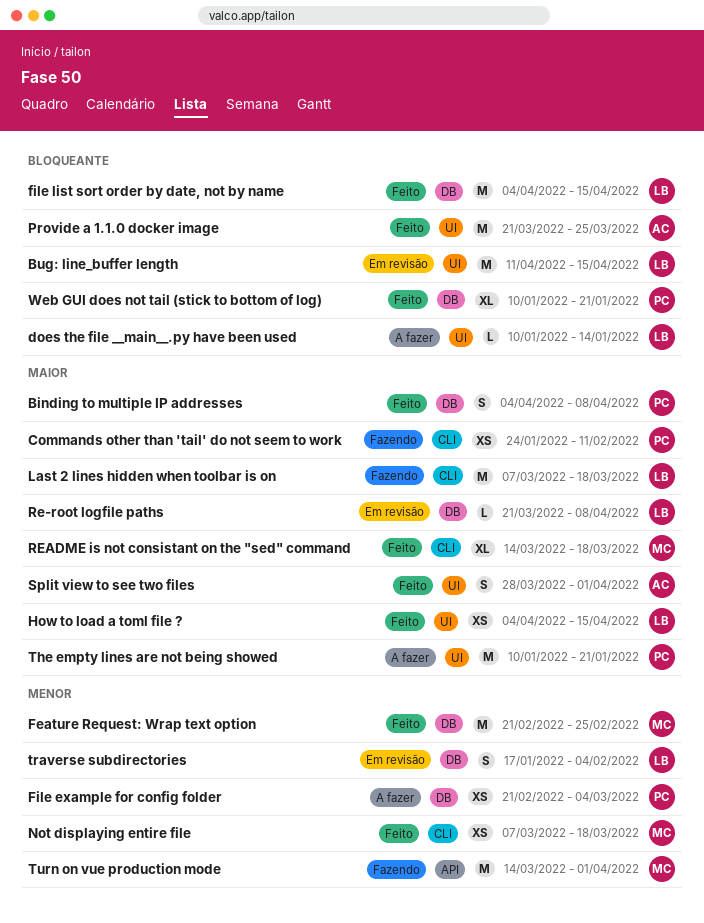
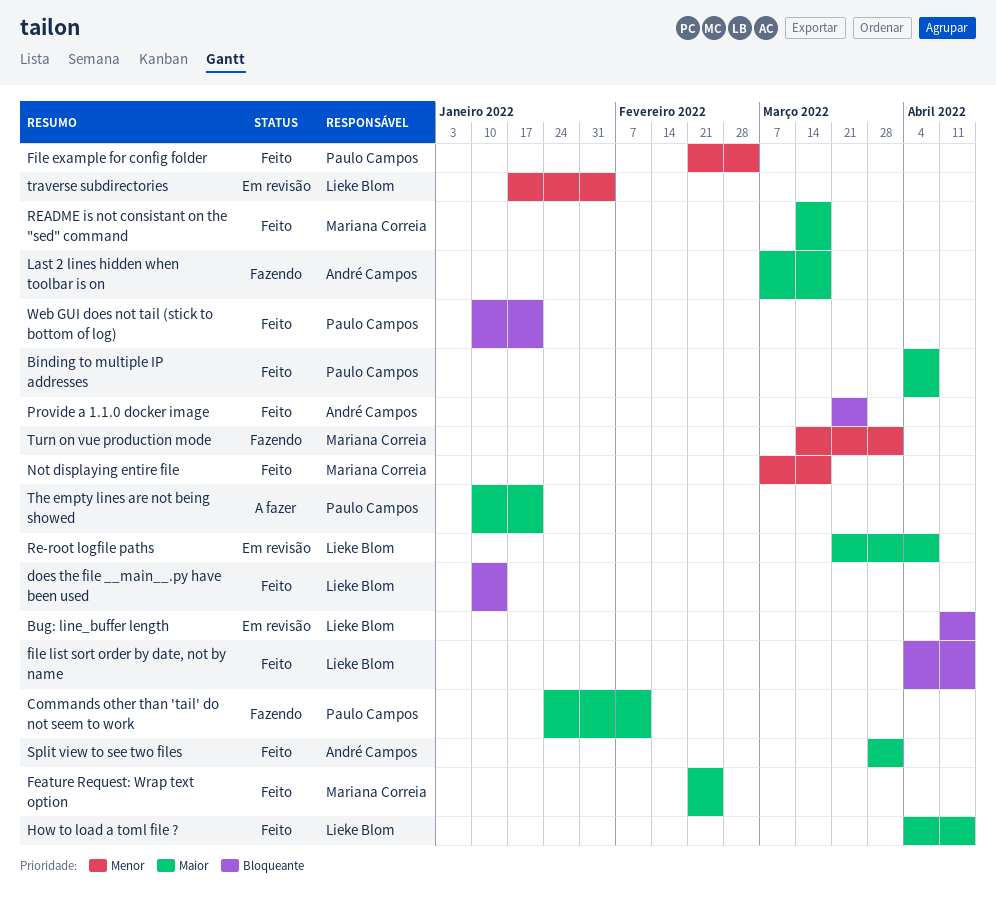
does the file __main__.py have been used, status: A fazer -> Feito
Feature Request: Wrap text option, priority: Menor -> Maior
File example for config folder, status: A fazer -> Feito
Last 2 lines hidden when toolbar is on, owner: Lieke Blom -> André Campos

